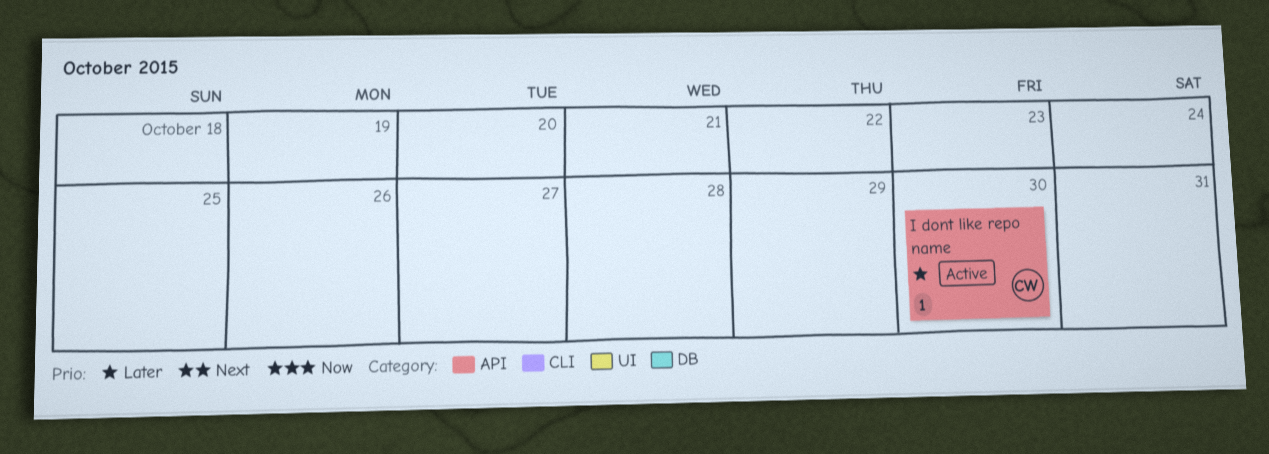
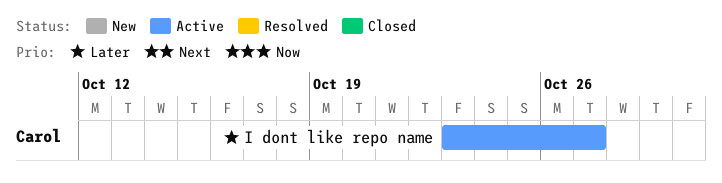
I dont like repo name, due: Oct 30 -> Oct 27

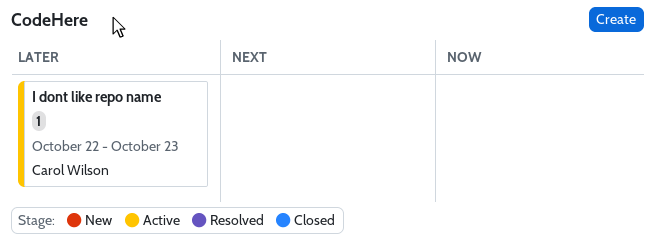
I dont like repo name, start: Oct 23 -> Oct 22
I dont like repo name, due: Oct 27 -> Oct 23

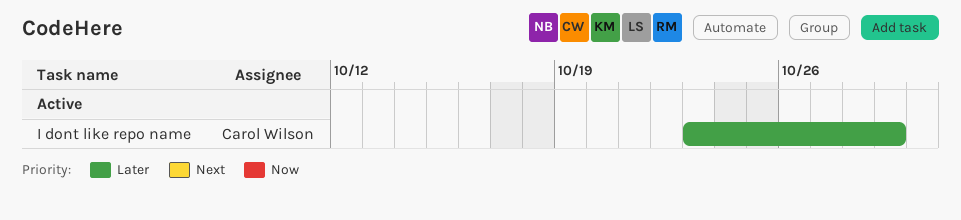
I dont like repo name, start: Oct 22 -> Oct 23
I dont like repo name, due: Oct 23 -> Oct 29

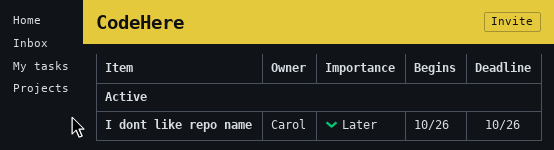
I dont like repo name, start: Oct 23 -> Oct 26
I dont like repo name, due: Oct 29 -> Oct 26

